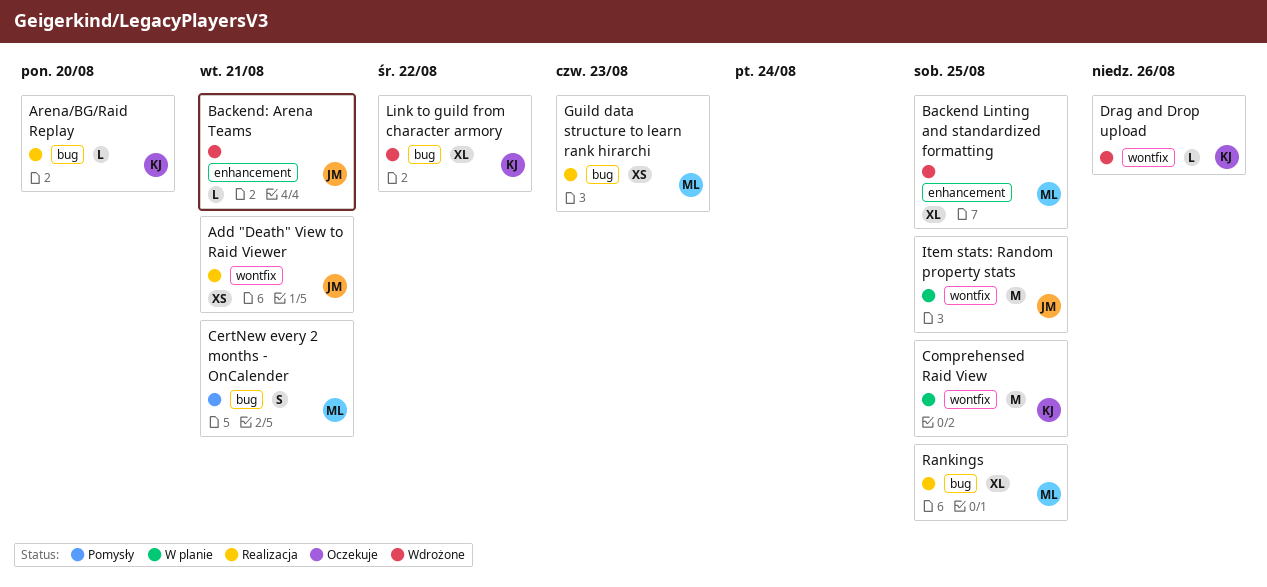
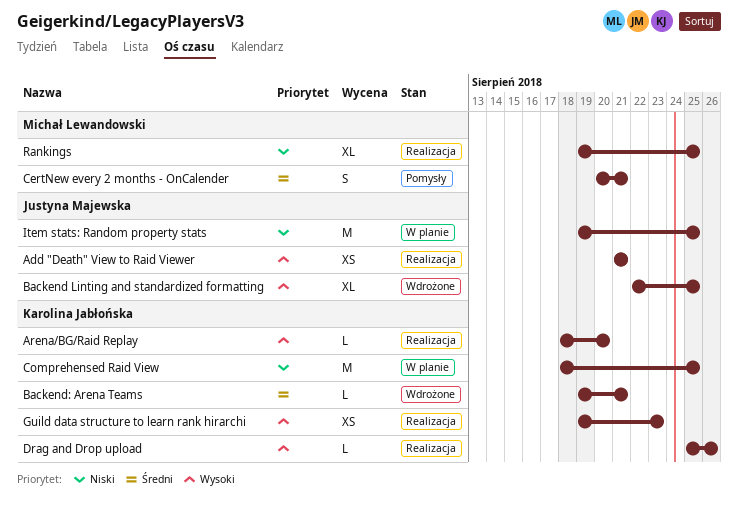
Backend Linting and standardized formatting, owner: Michał Lewandowski -> Justyna Majewska
Backend: Arena Teams, owner: Justyna Majewska -> Karolina Jabłońska
Drag and Drop upload, status: Wdrożone -> Realizacja
Guild data structure to learn rank hirarchi, owner: Michał Lewandowski -> Karolina Jabłońska
Link to guild from character armory: present -> none

